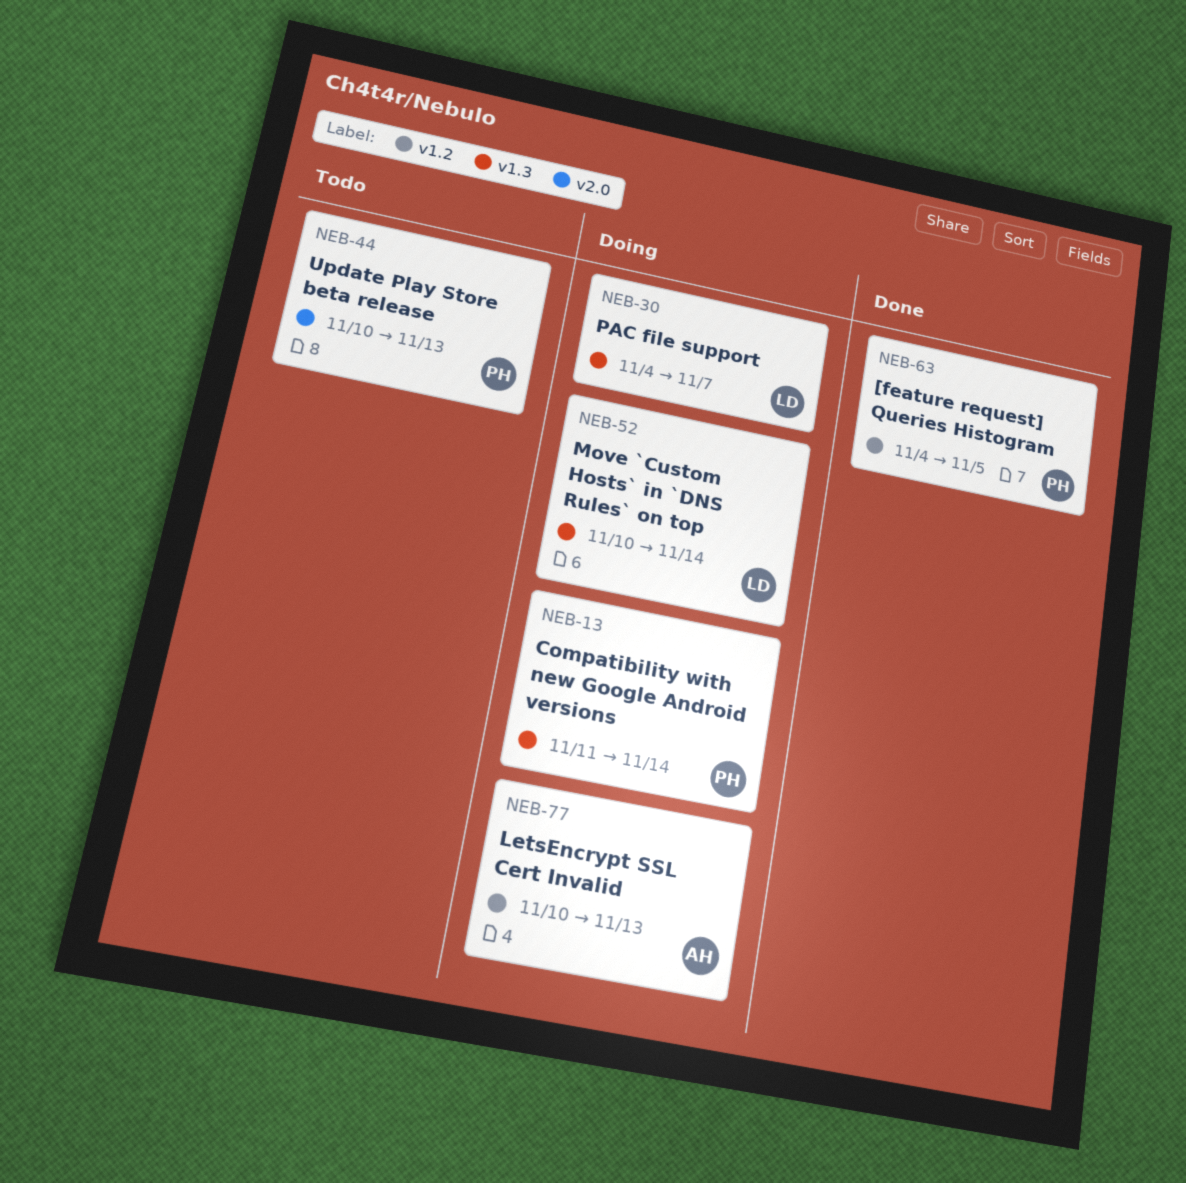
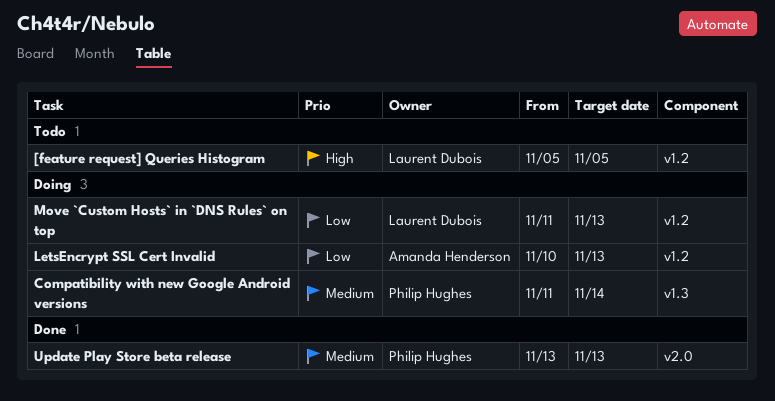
[feature request] Queries Histogram, status: Done -> Todo
[feature request] Queries Histogram, owner: Philip Hughes -> Laurent Dubois
[feature request] Queries Histogram, start: Nov 4 -> Nov 5
Move `Custom Hosts` in `DNS Rules` on top, label: v1.3 -> v1.2
Move `Custom Hosts` in `DNS Rules` on top, start: Nov 10 -> Nov 11
Move `Custom Hosts` in `DNS Rules` on top, due: Nov 14 -> Nov 13
PAC file support: present -> none
Update Play Store beta release, status: Todo -> Done
Update Play Store beta release, start: Nov 10 -> Nov 13

